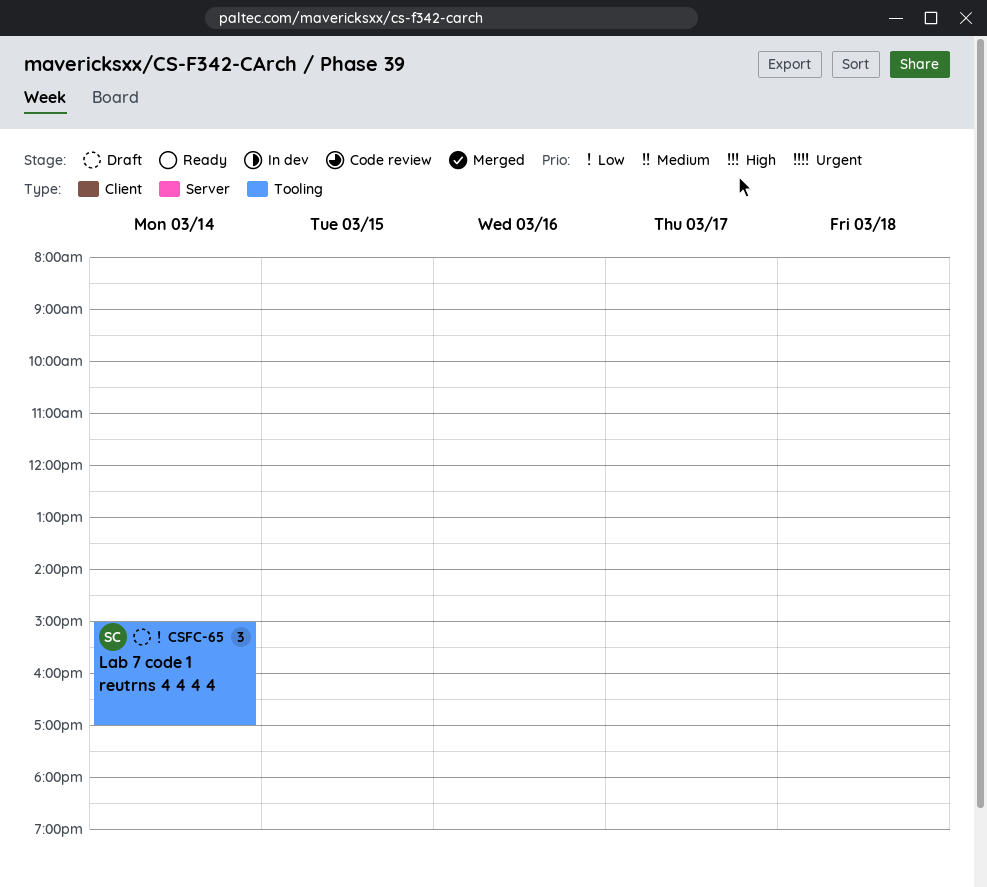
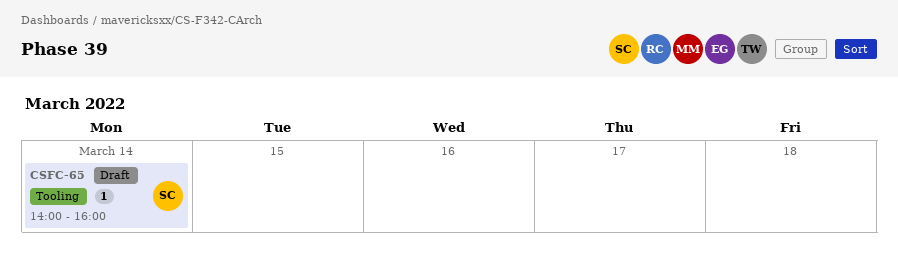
CSFC-65, estimate: 3 -> 1
CSFC-65, begins: 15:00 -> 14:00
CSFC-65, ends: 17:00 -> 16:00

